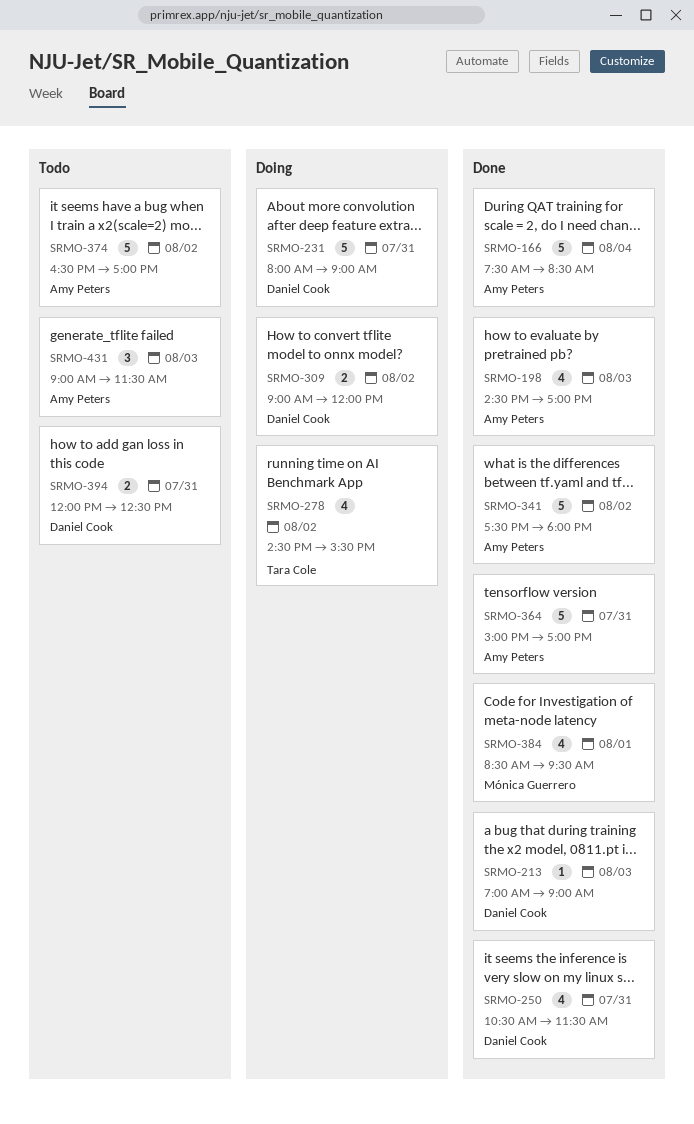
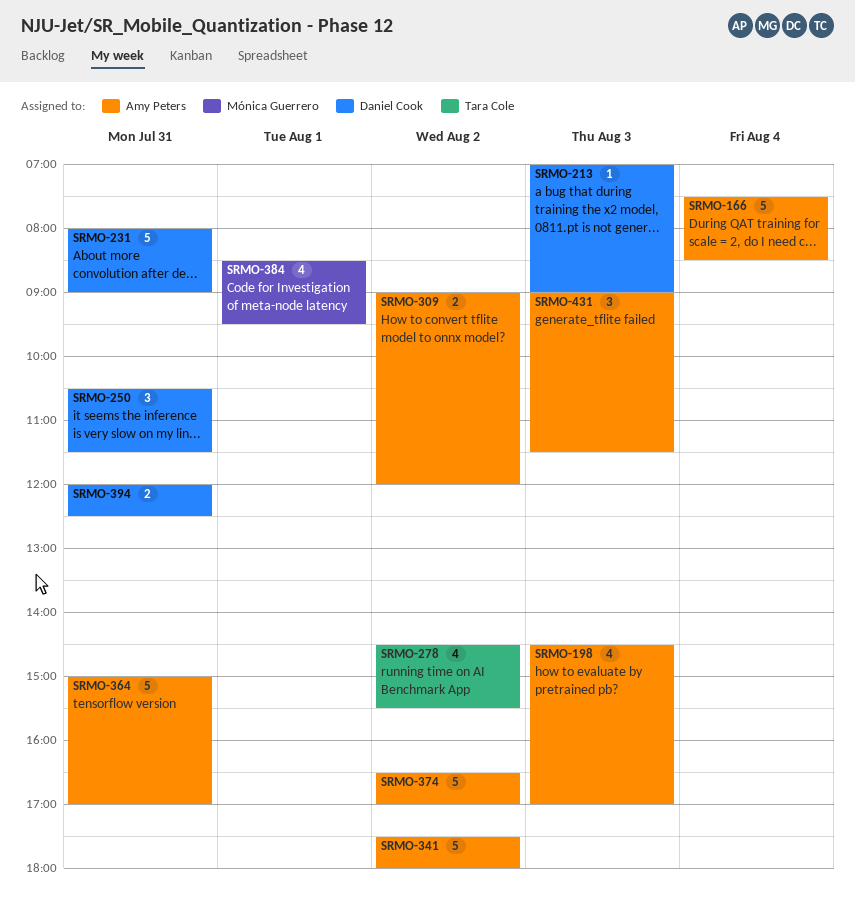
SRMO-250, estimate: 4 -> 3
SRMO-309, owner: Daniel Cook -> Amy Peters

